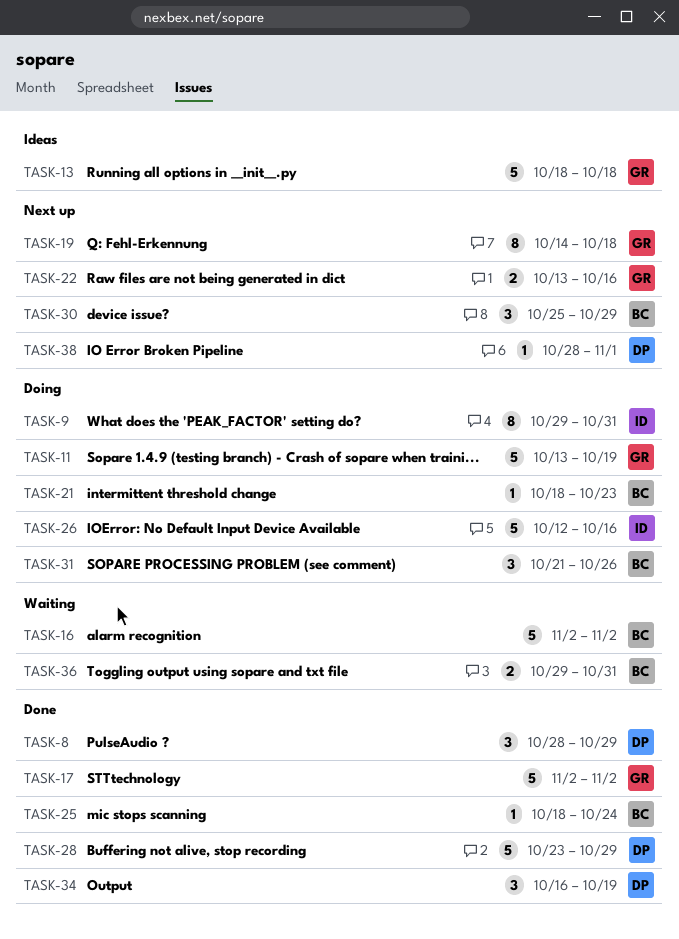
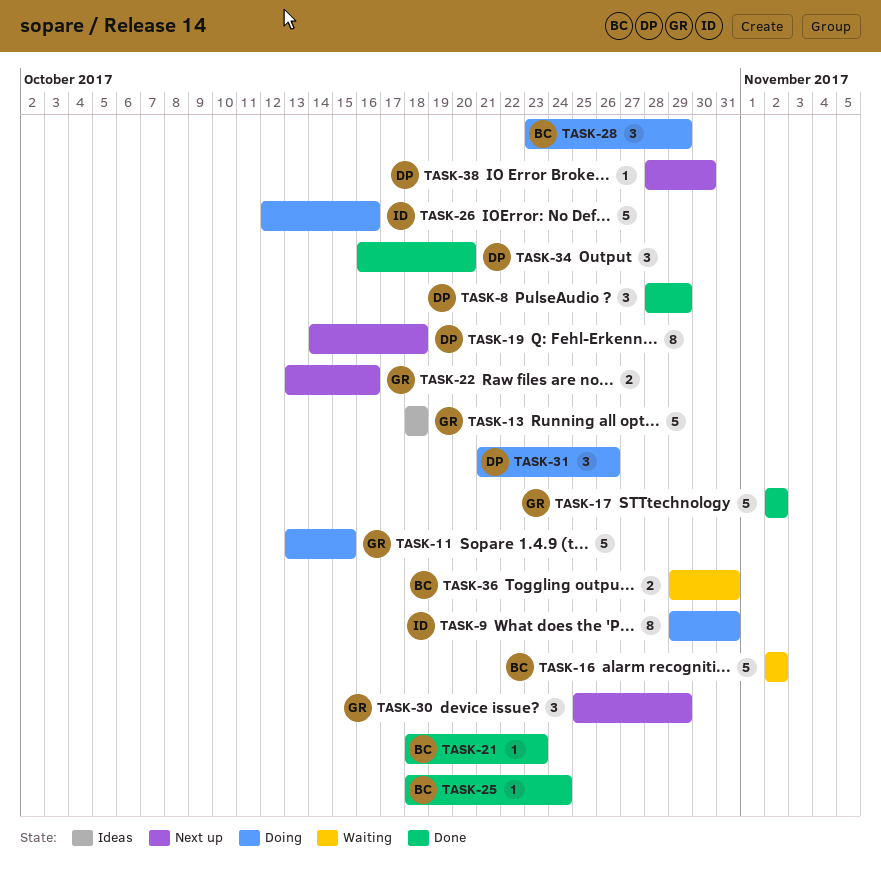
TASK-11, due: Oct 19 -> Oct 15
TASK-19, owner: GR -> DP
TASK-21, status: Doing -> Done
TASK-28, status: Done -> Doing
TASK-28, owner: DP -> BC
TASK-28, estimate: 5 -> 3
TASK-30, owner: BC -> GR
TASK-31, owner: BC -> DP
TASK-34, due: Oct 19 -> Oct 20
TASK-38, due: Nov 1 -> Oct 30

